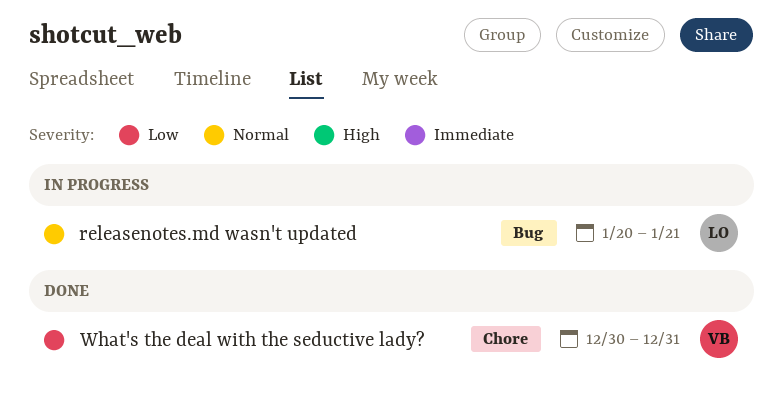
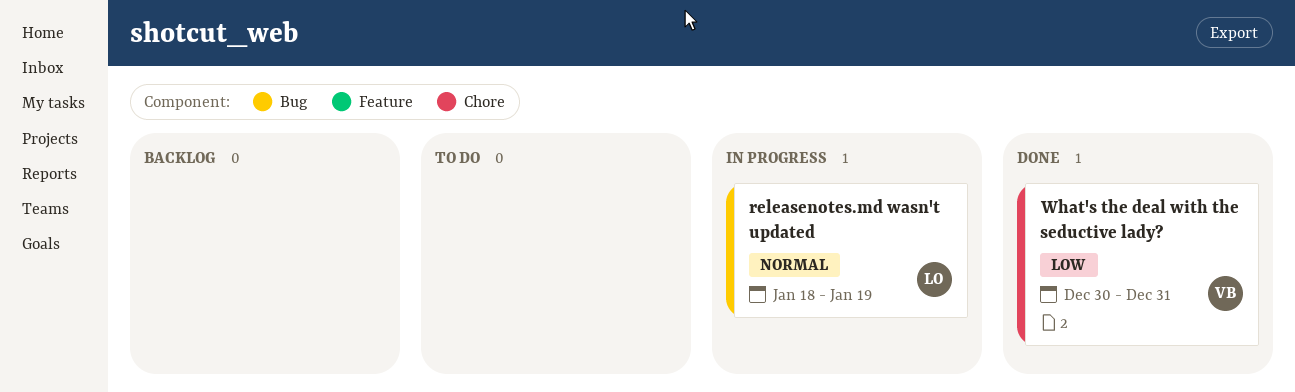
releasenotes.md wasn't updated, start: Jan 20 -> Jan 18
releasenotes.md wasn't updated, due: Jan 21 -> Jan 19

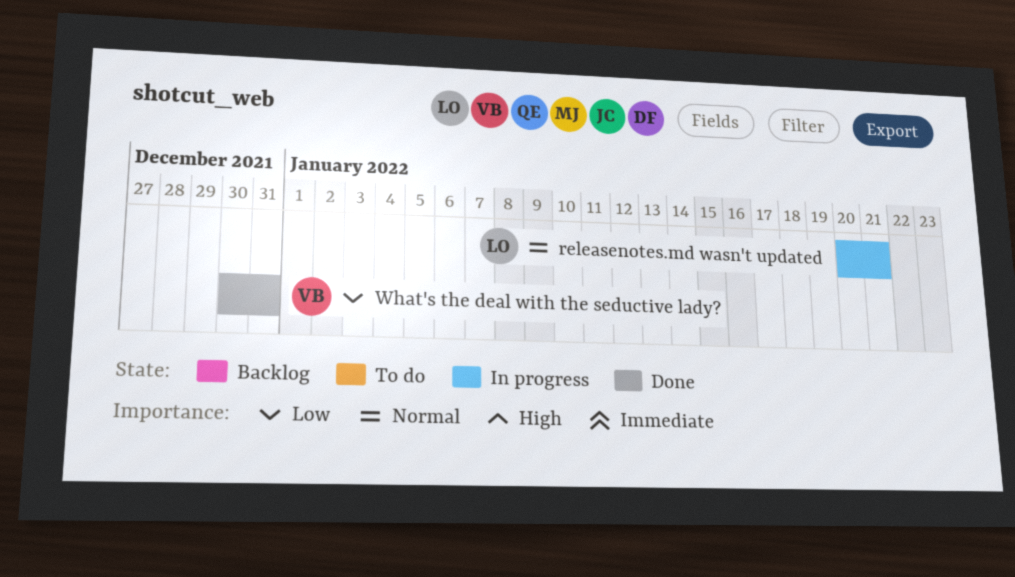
releasenotes.md wasn't updated, start: Jan 18 -> Jan 20
releasenotes.md wasn't updated, due: Jan 19 -> Jan 21

